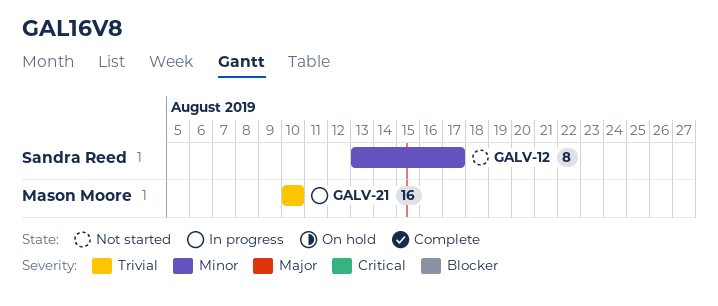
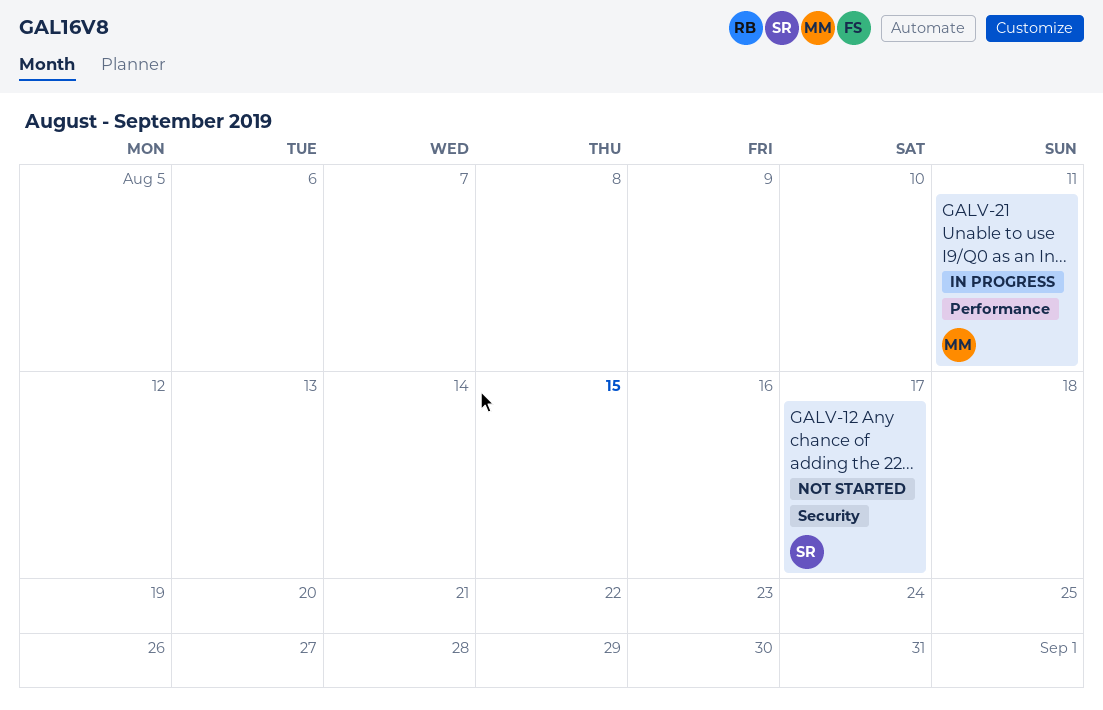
GALV-21, due: Aug 10 -> Aug 11

